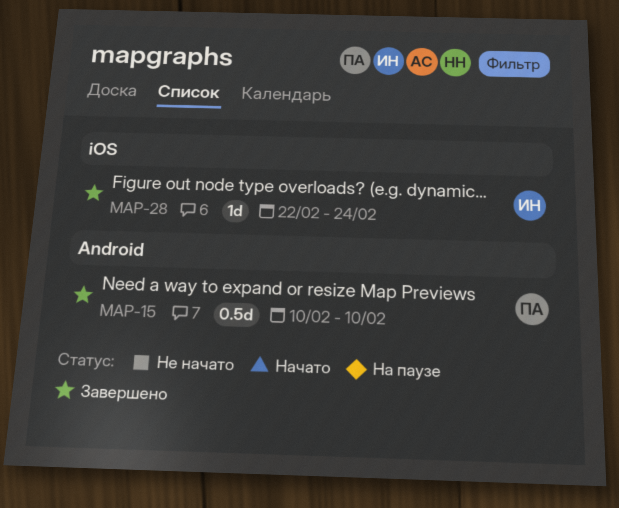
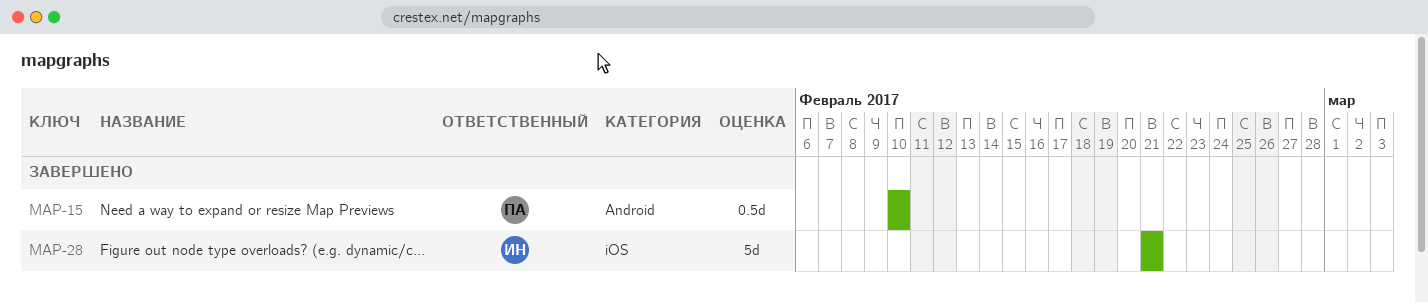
MAP-28, estimate: 1d -> 5d
MAP-28, start: Feb 22 -> Feb 21
MAP-28, due: Feb 24 -> Feb 21

